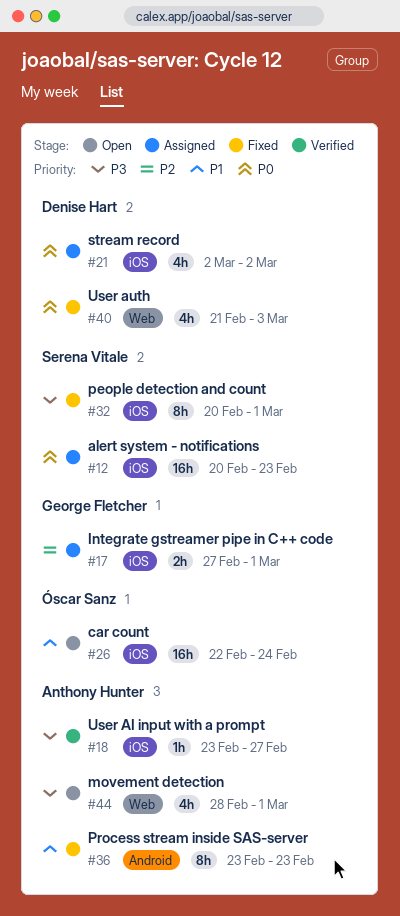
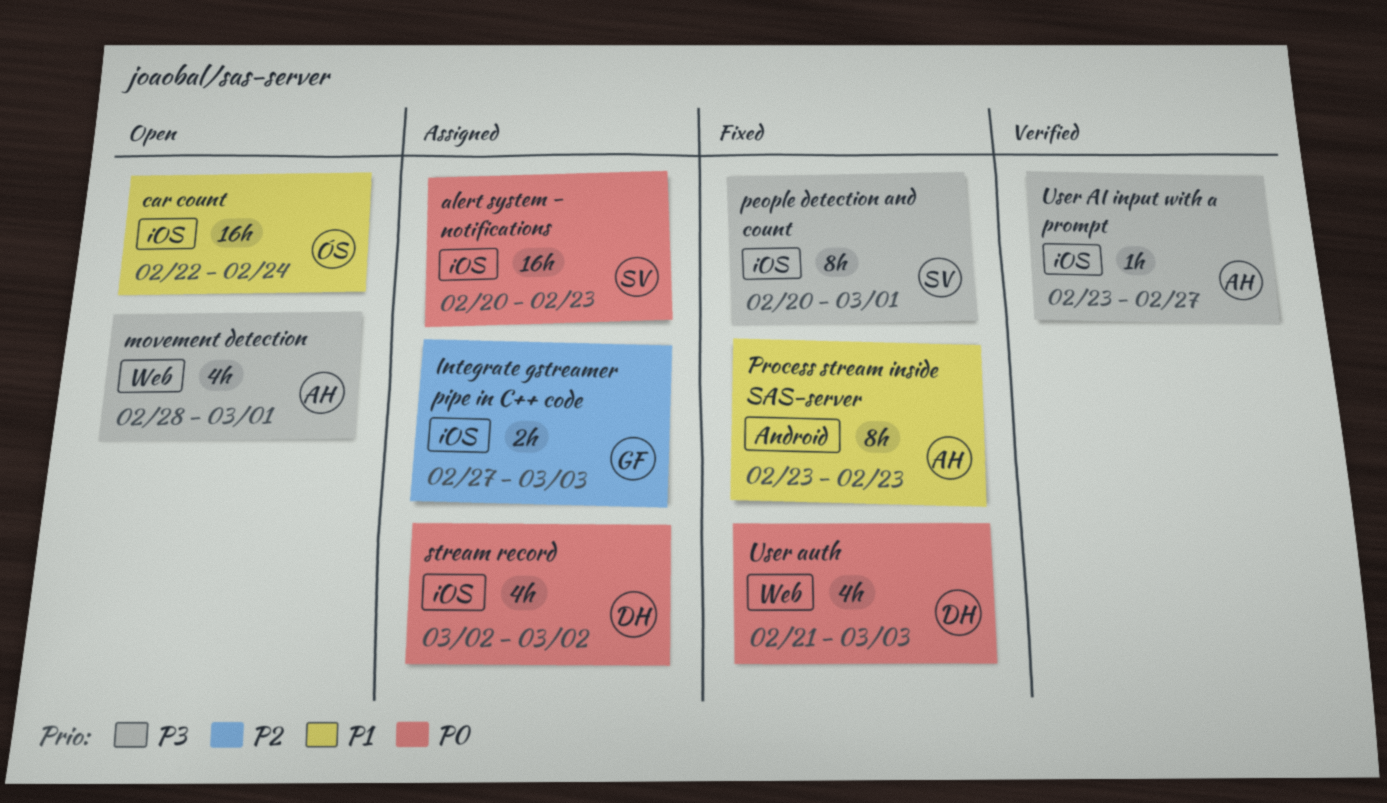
Integrate gstreamer pipe in C++ code, due: Mar 1 -> Mar 3

